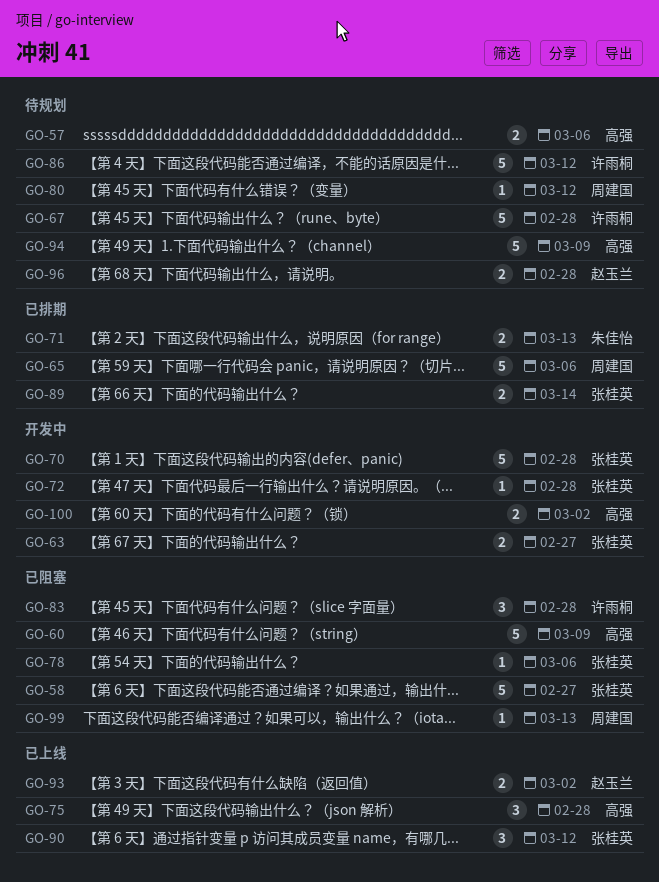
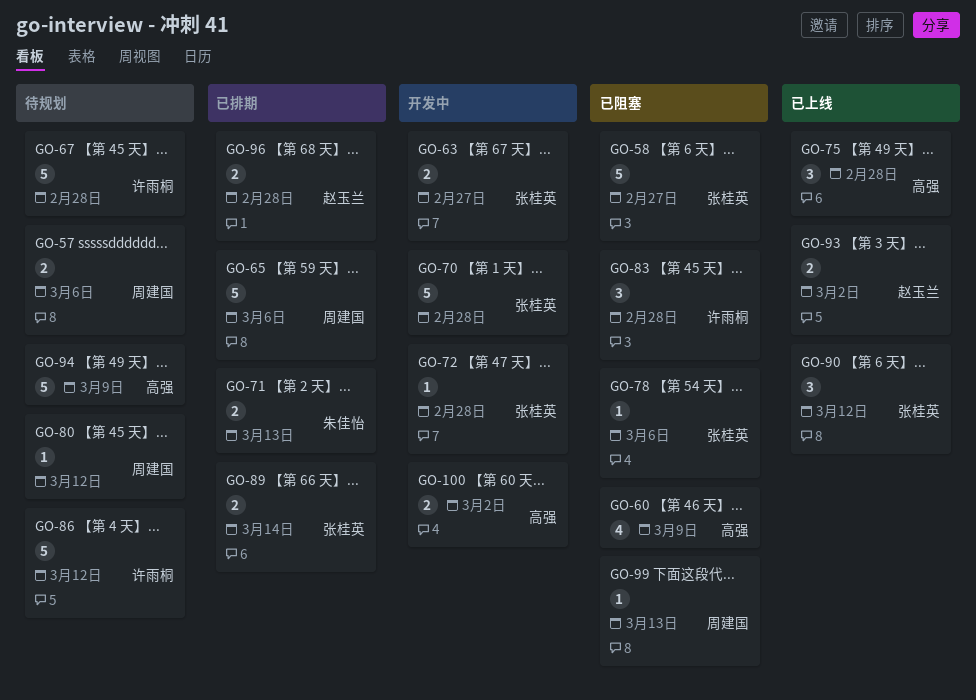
GO-57, owner: 高强 -> 周建国
GO-60, estimate: 5 -> 4
GO-96, status: 待规划 -> 已排期

